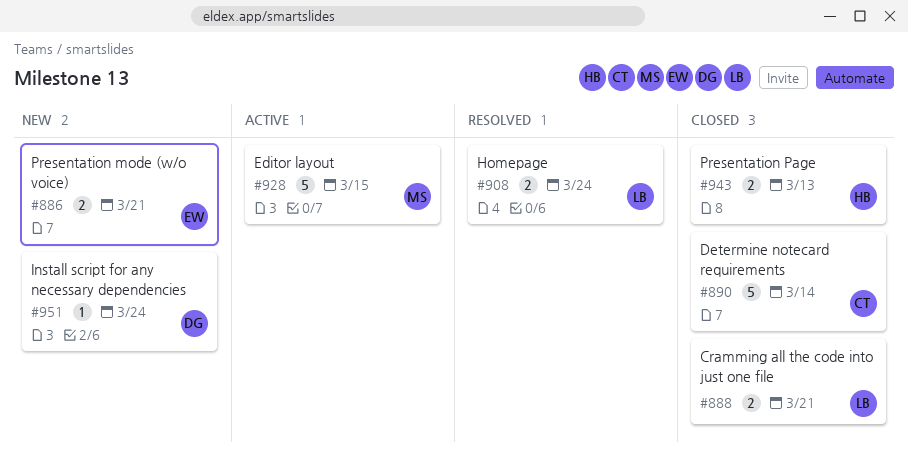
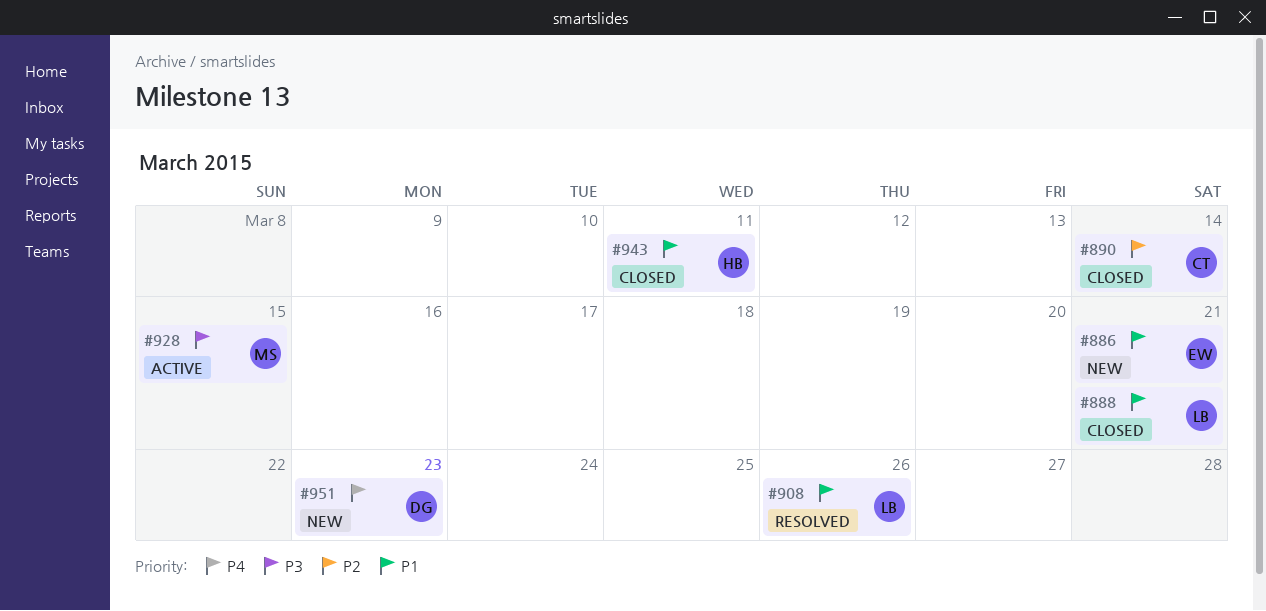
#908, due: Mar 24 -> Mar 26
#943, due: Mar 13 -> Mar 11
#951, due: Mar 24 -> Mar 23

